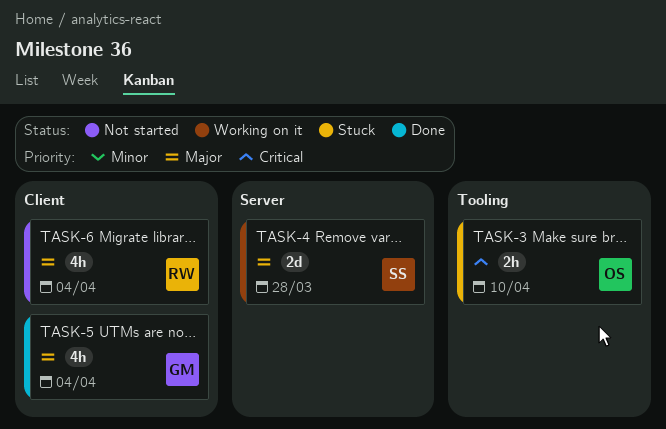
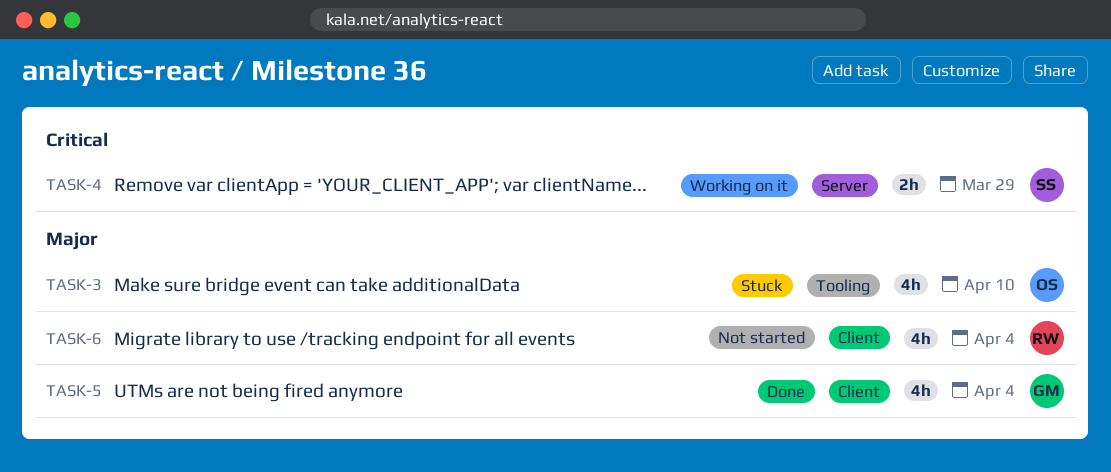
TASK-3, priority: Critical -> Major
TASK-3, estimate: 2h -> 4h
TASK-4, priority: Major -> Critical
TASK-4, estimate: 2d -> 2h
TASK-4, due: Mar 28 -> Mar 29

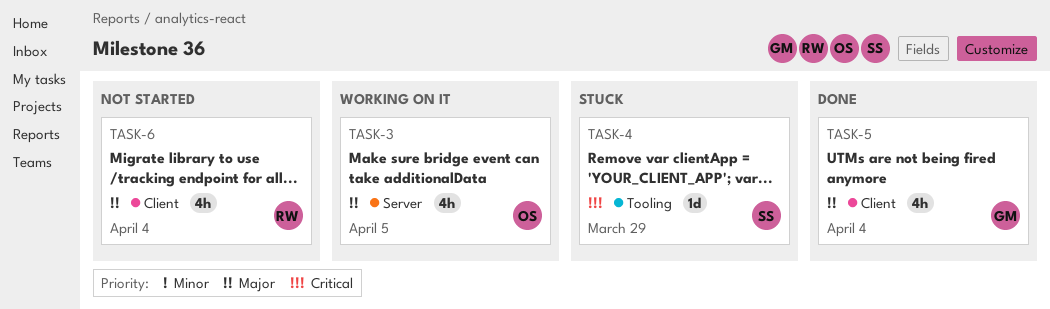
TASK-3, status: Stuck -> Working on it
TASK-3, label: Tooling -> Server
TASK-3, due: Apr 10 -> Apr 5
TASK-4, status: Working on it -> Stuck
TASK-4, label: Server -> Tooling
TASK-4, estimate: 2h -> 1d

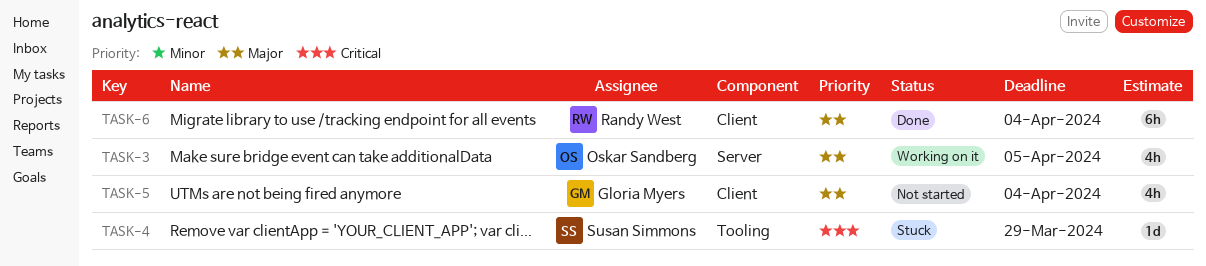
TASK-5, status: Done -> Not started
TASK-6, status: Not started -> Done
TASK-6, estimate: 4h -> 6h

